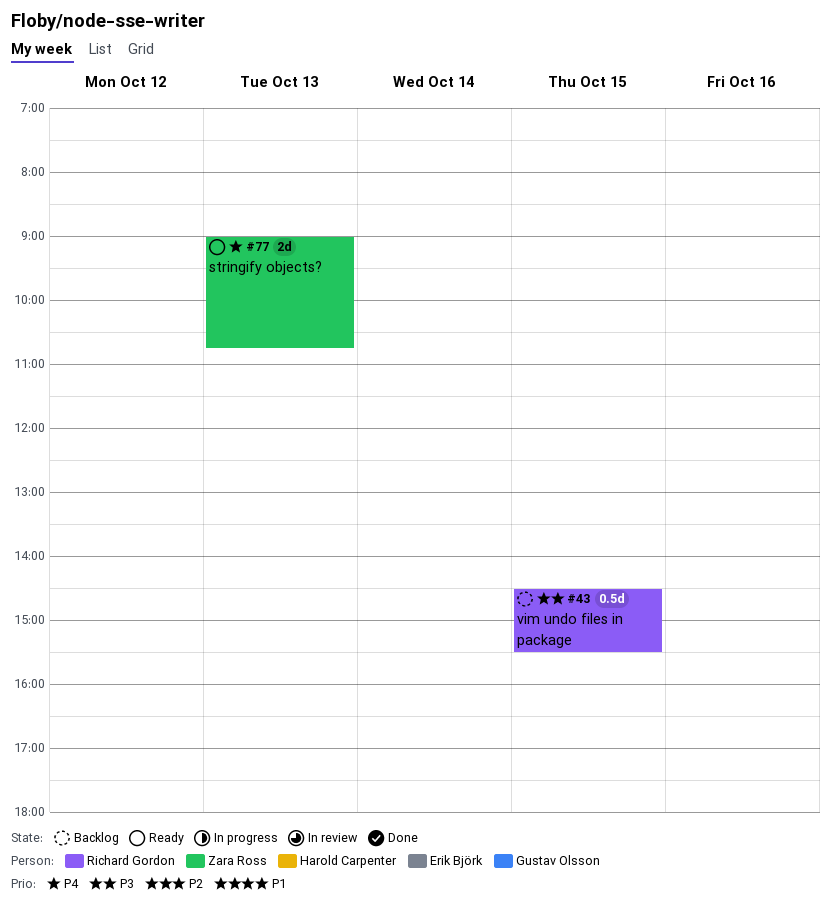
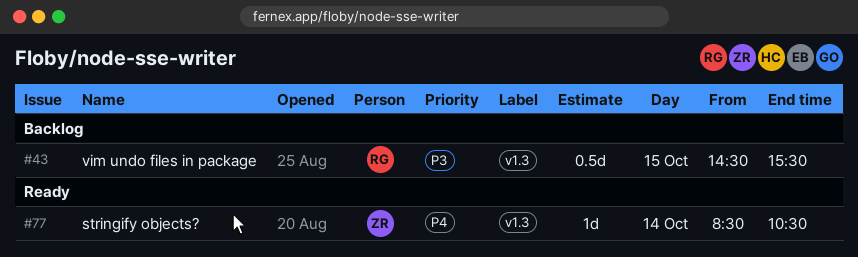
#77, estimate: 2d -> 1d
#77, day: Oct 13 -> Oct 14
#77, begins: 09:00 -> 08:30
#77, ends: 10:45 -> 10:30

